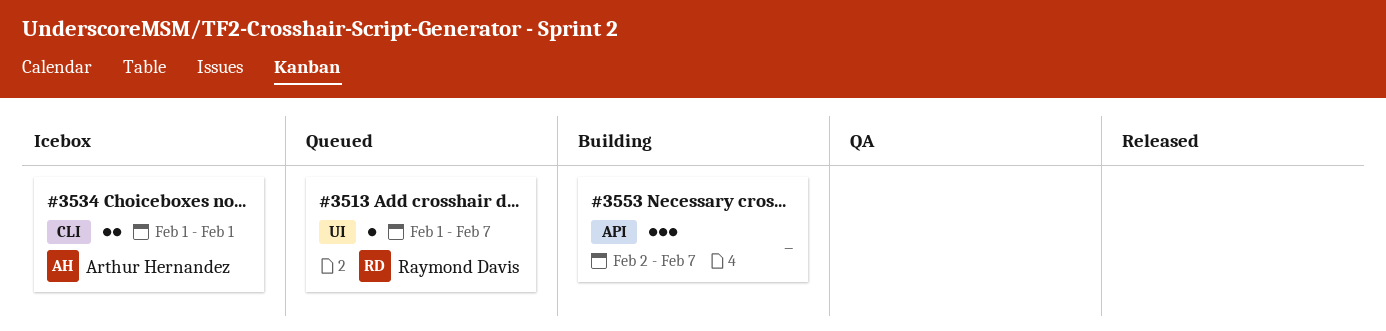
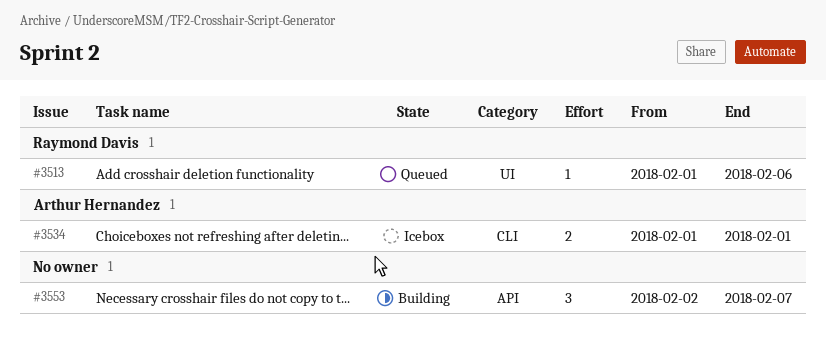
#3513, due: Feb 7 -> Feb 6

